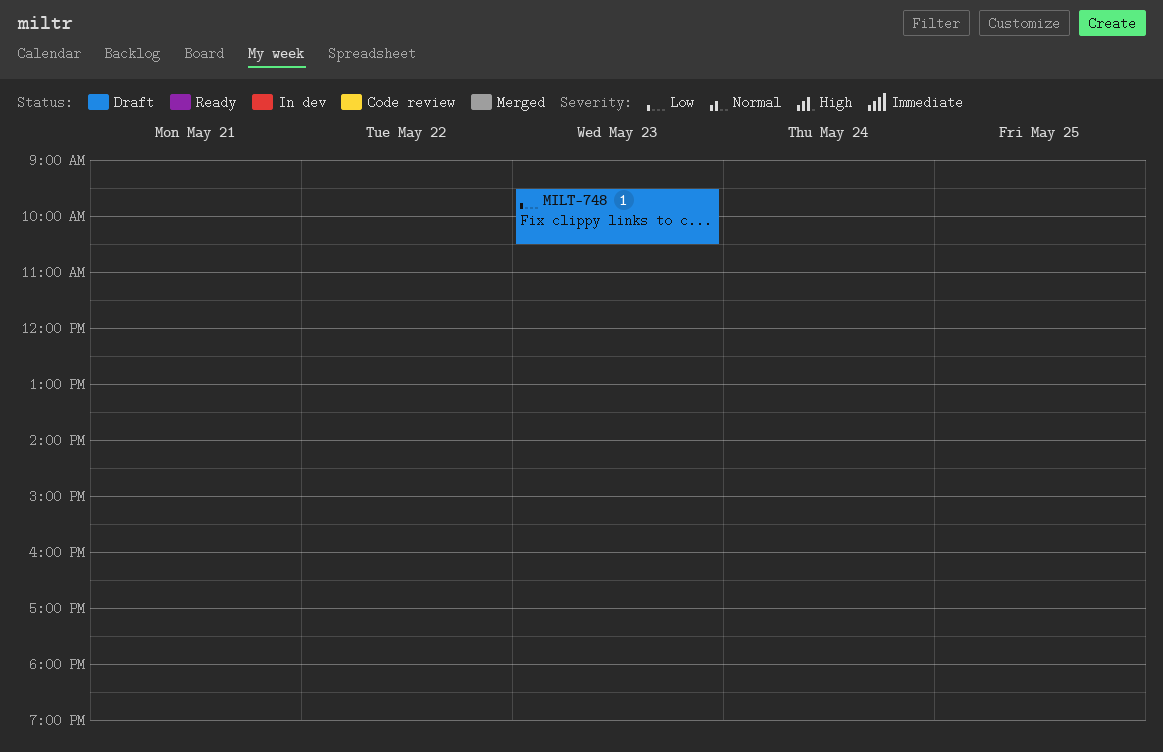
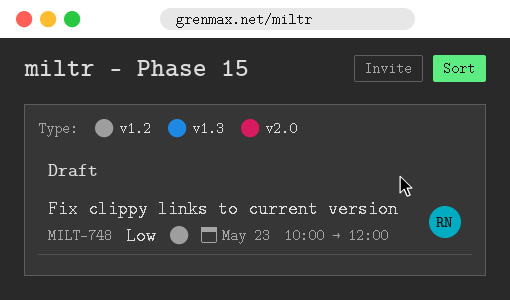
MILT-748, begins: 09:30 -> 10:00
MILT-748, ends: 10:30 -> 12:00

